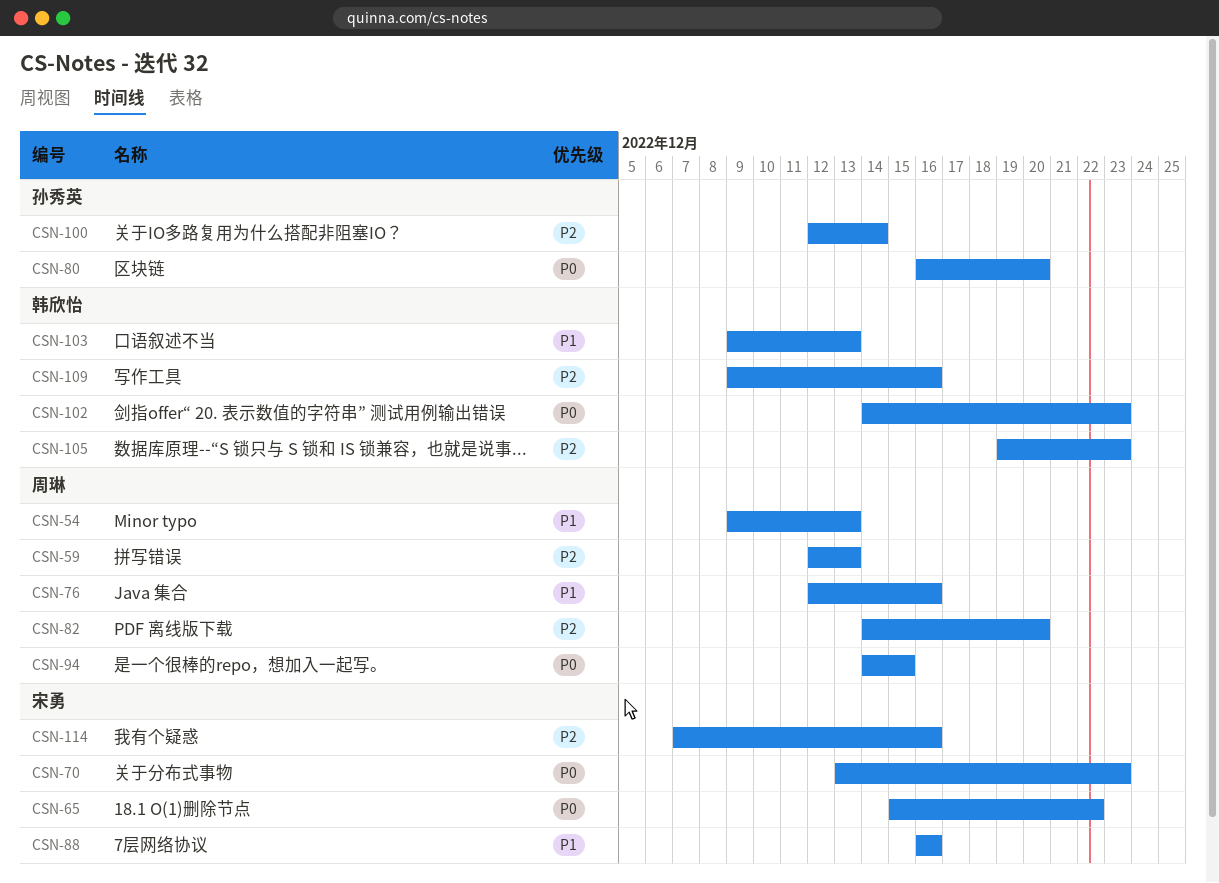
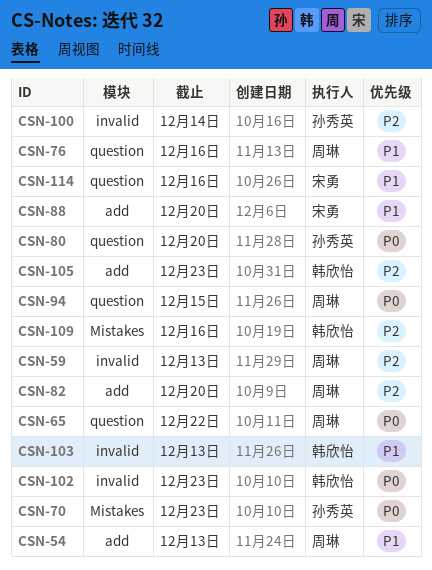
CSN-65, owner: 宋勇 -> 周琳
CSN-70, owner: 宋勇 -> 孙秀英
CSN-88, due: Dec 16 -> Dec 20
CSN-114, priority: P2 -> P1

